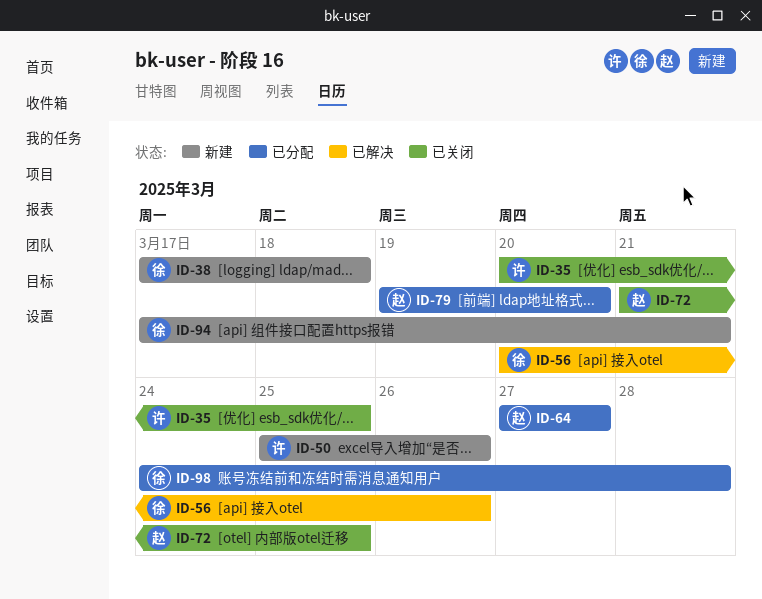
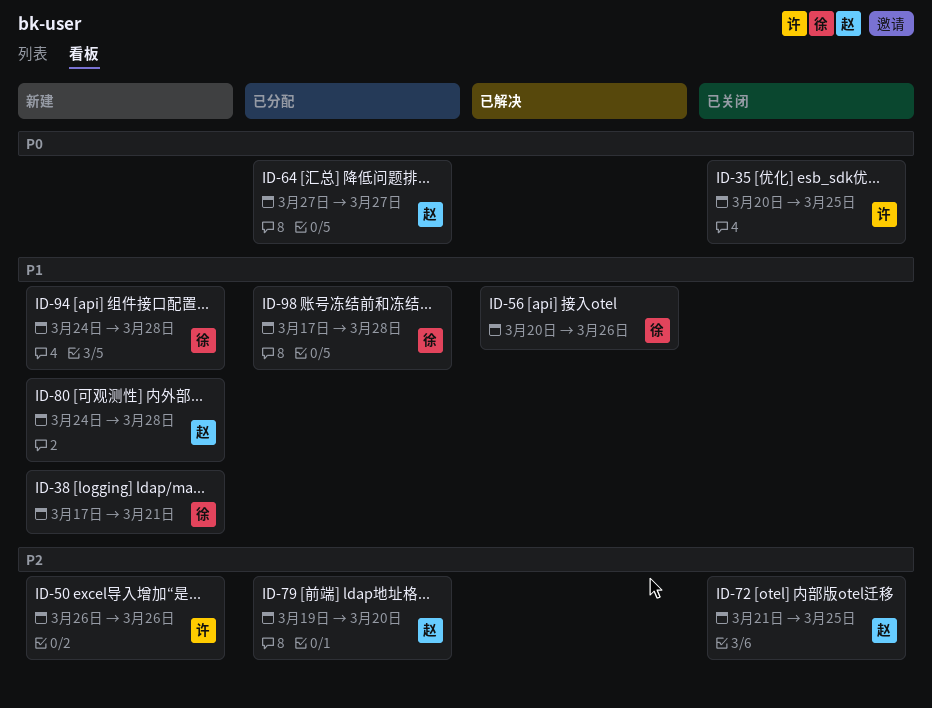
ID-38, due: Mar 18 -> Mar 21
ID-50, start: Mar 25 -> Mar 26
ID-80: none -> present
ID-94, start: Mar 17 -> Mar 24
ID-94, due: Mar 21 -> Mar 28
ID-98, start: Mar 24 -> Mar 17

